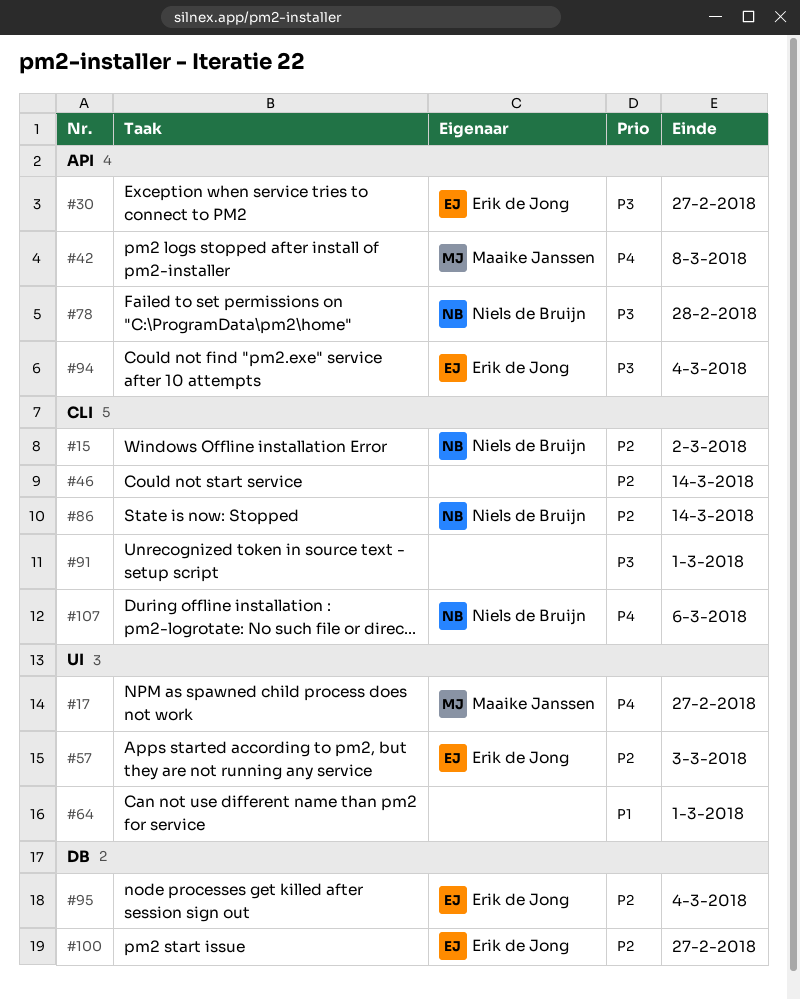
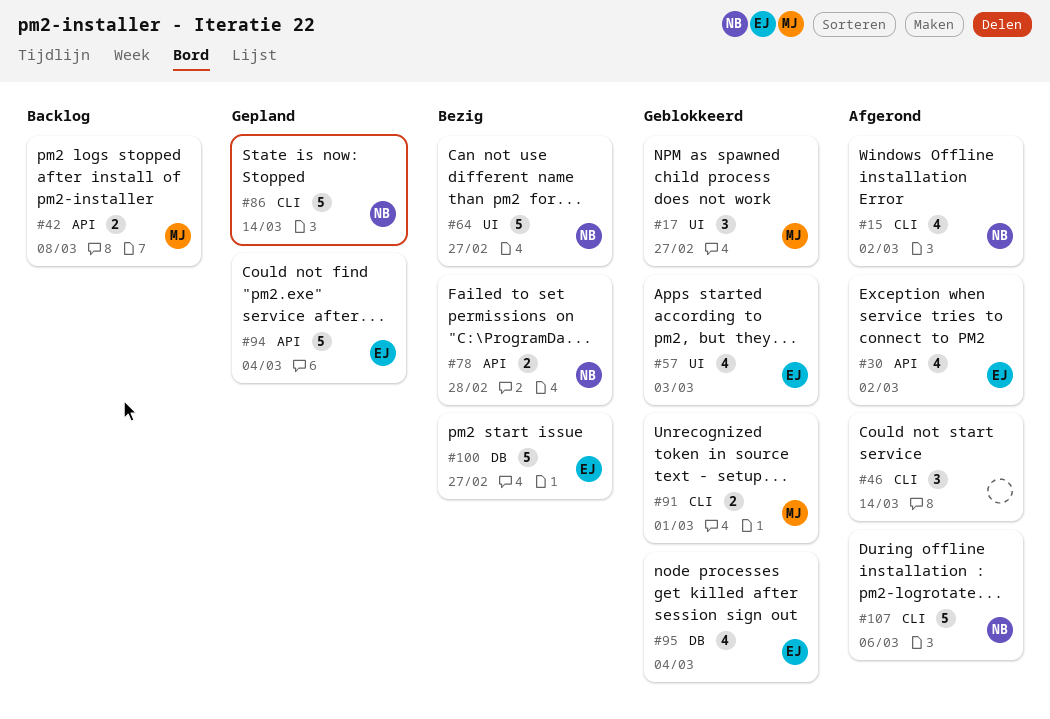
#30, due: Feb 27 -> Mar 2
#64, owner: none -> Niels de Bruijn
#64, due: Mar 1 -> Feb 27
#91, owner: none -> Maaike Janssen

